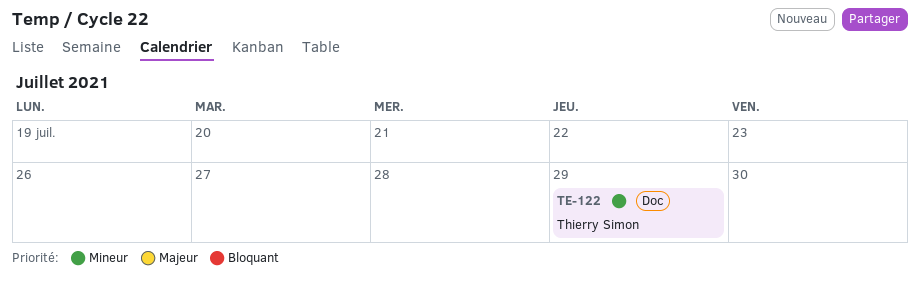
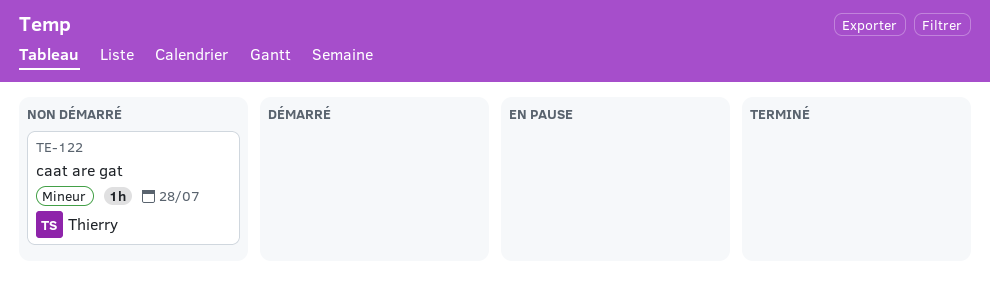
TE-122, due: Jul 29 -> Jul 28

